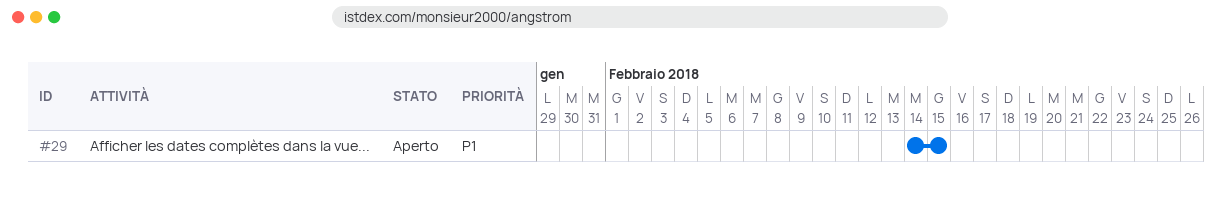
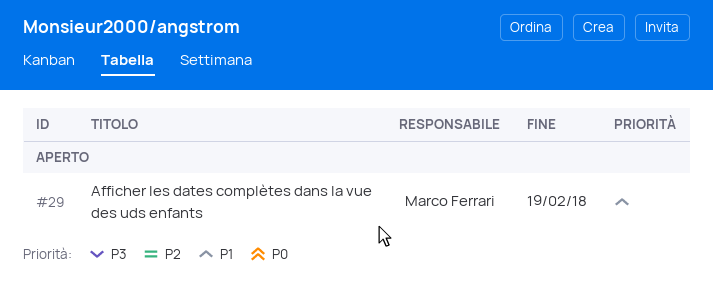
#29, due: Feb 15 -> Feb 19

